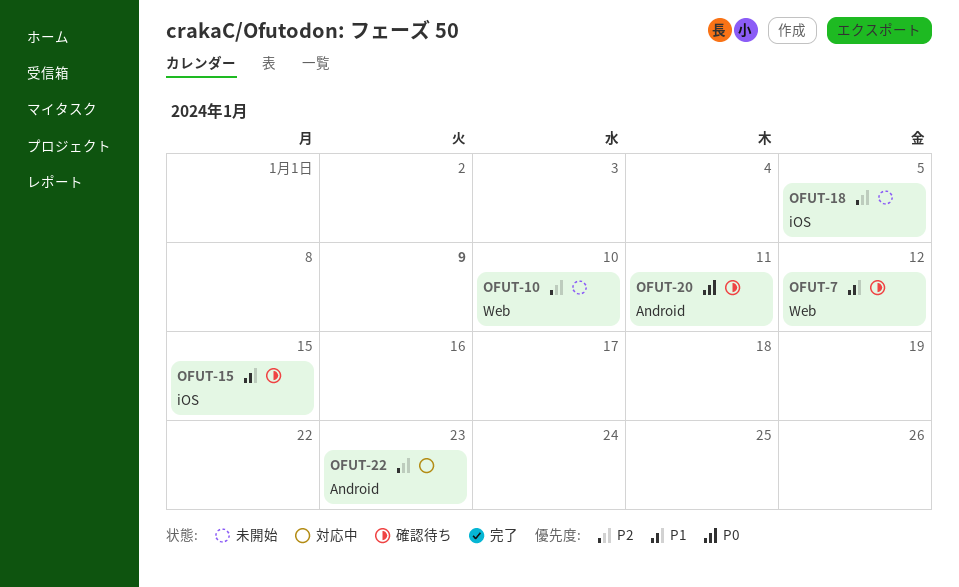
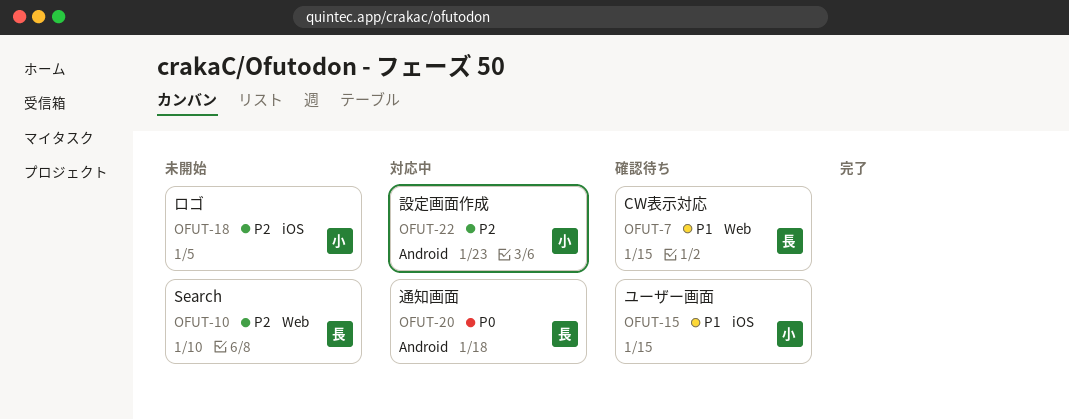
OFUT-7, due: Jan 12 -> Jan 15
OFUT-20, status: 確認待ち -> 対応中
OFUT-20, due: Jan 11 -> Jan 18

